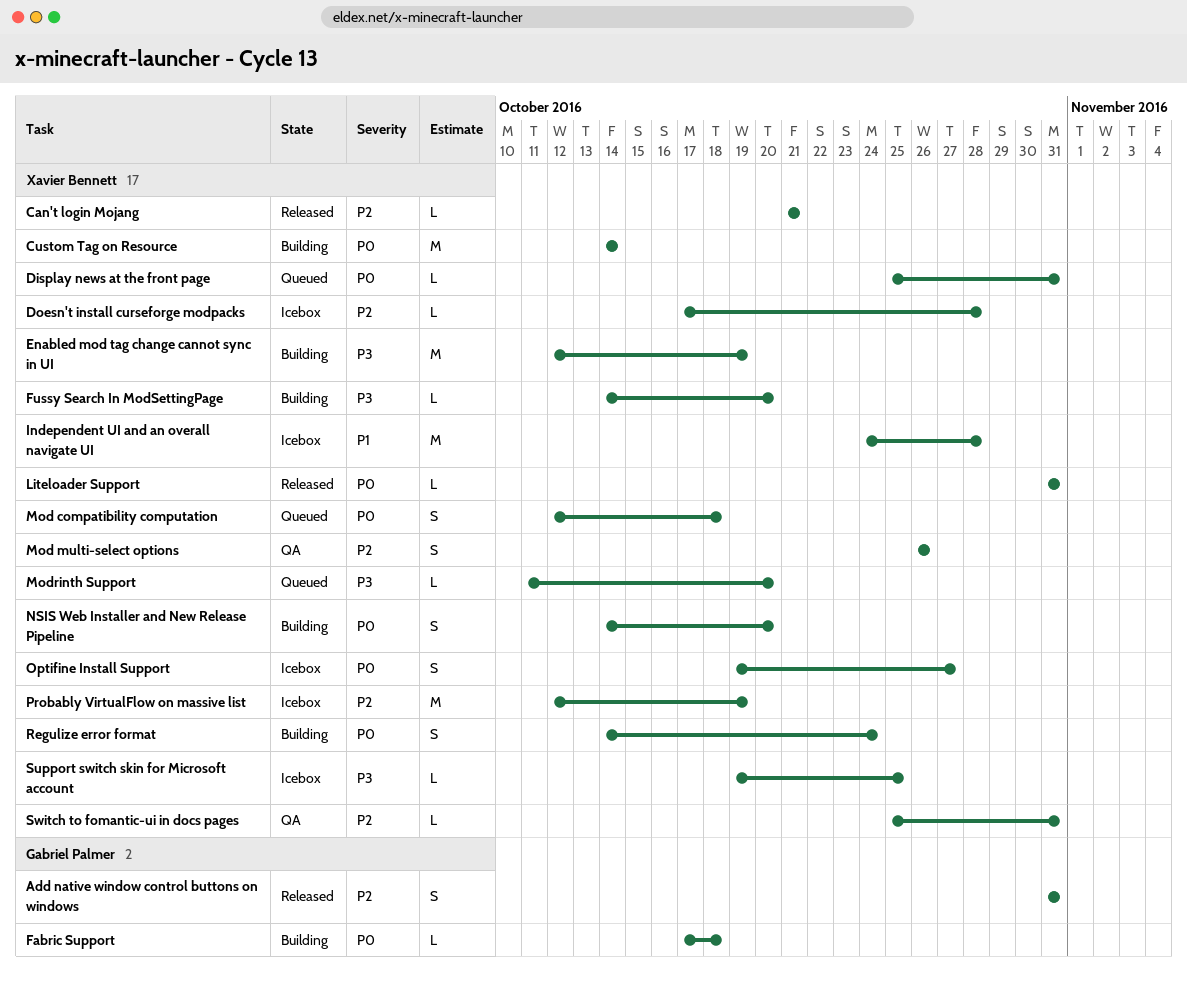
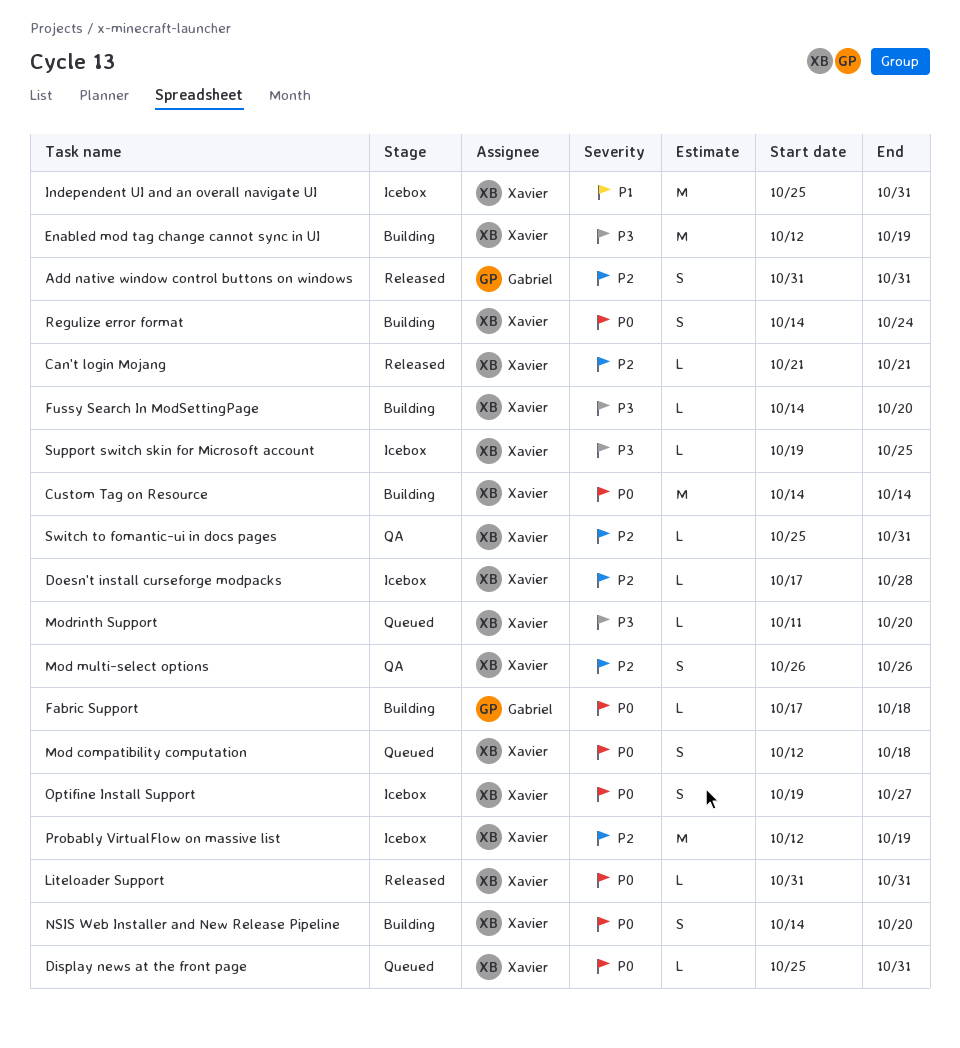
Independent UI and an overall navigate UI, start: Oct 24 -> Oct 25
Independent UI and an overall navigate UI, due: Oct 28 -> Oct 31

